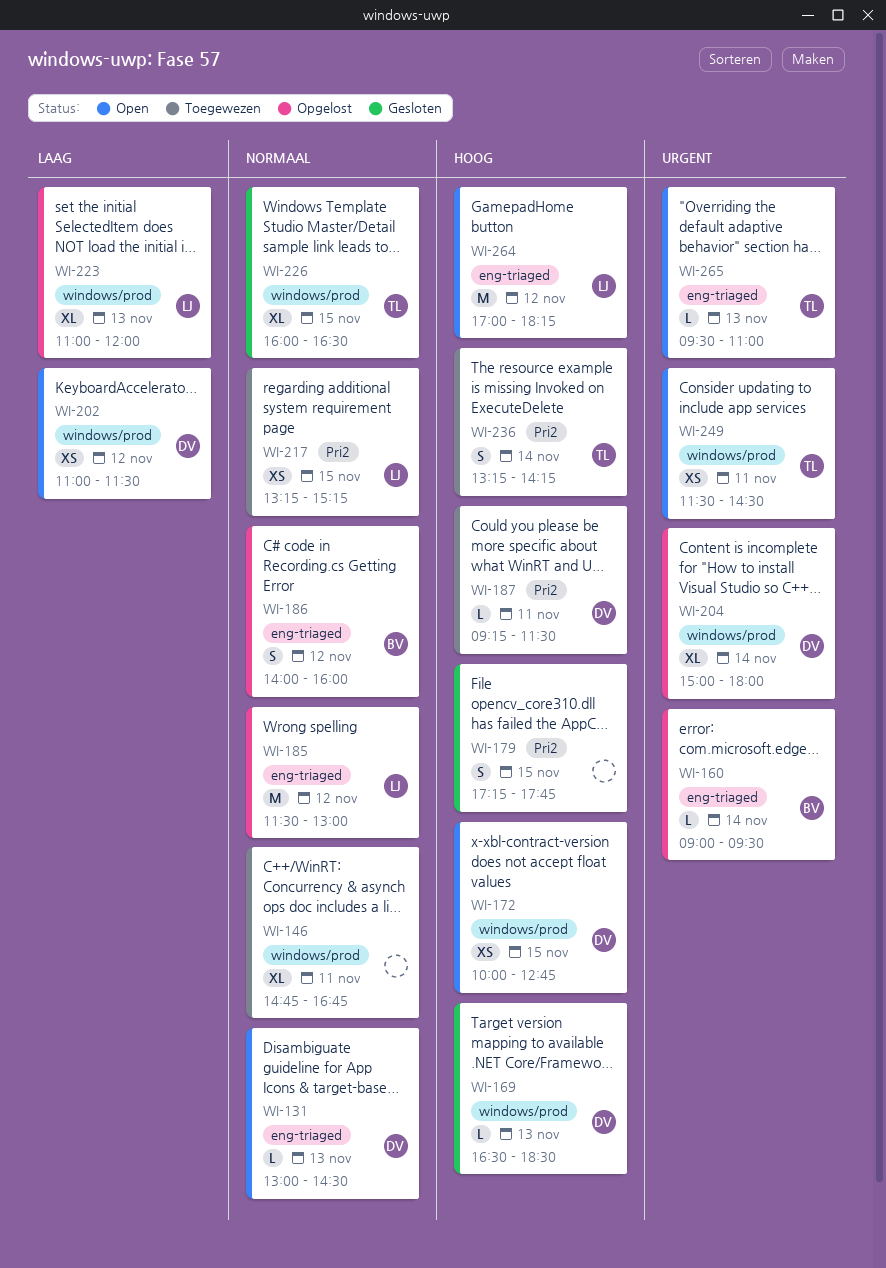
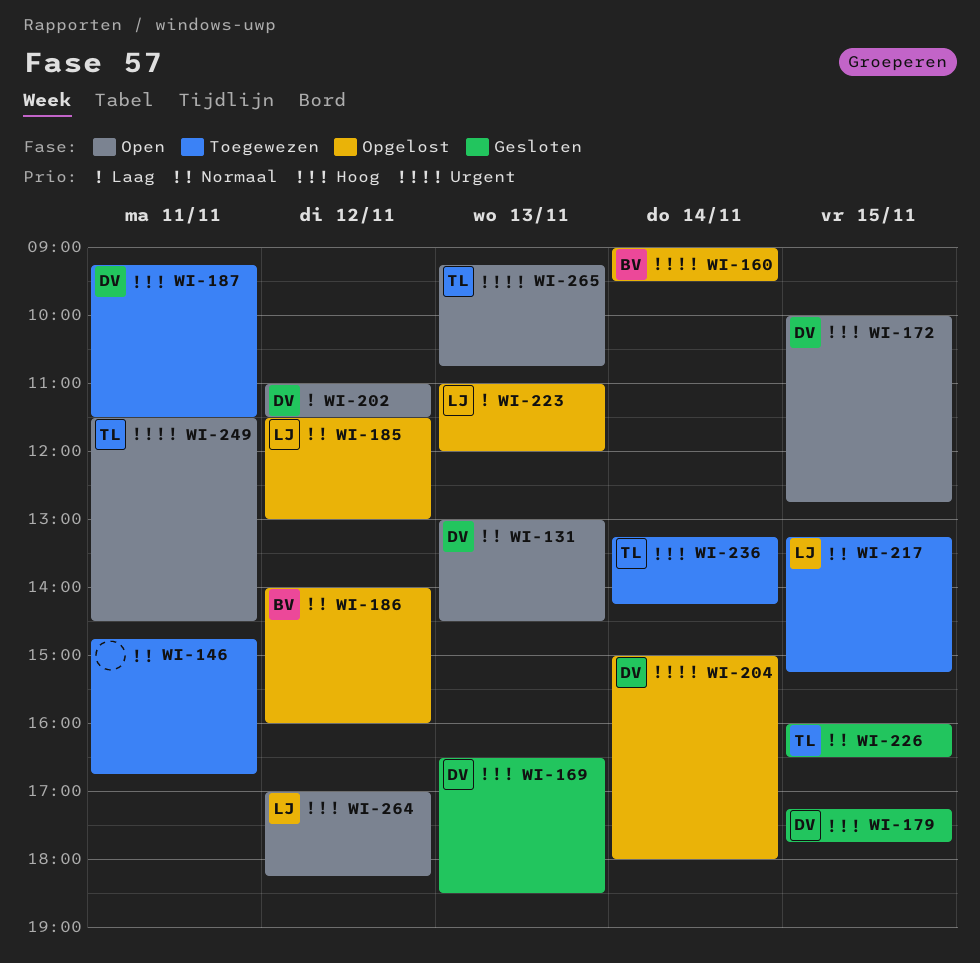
WI-179, owner: none -> DV
WI-265, begins: 09:30 -> 09:15
WI-265, ends: 11:00 -> 10:45

